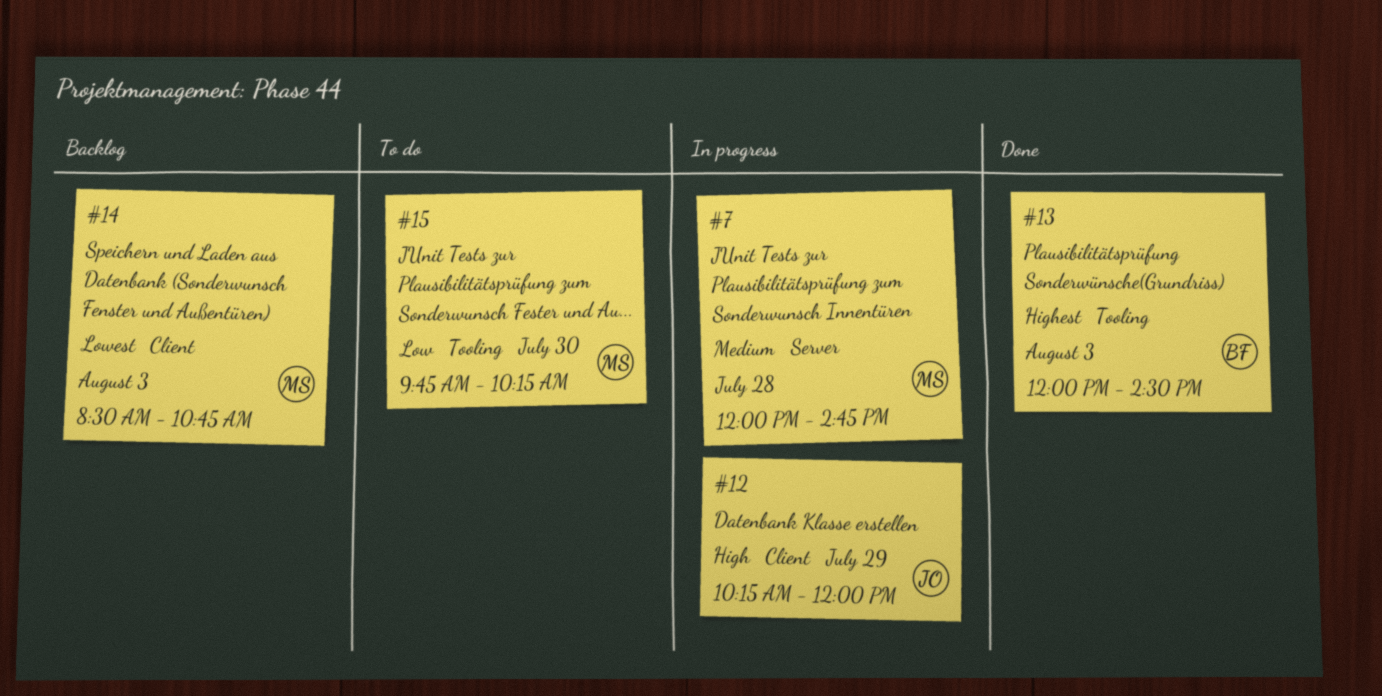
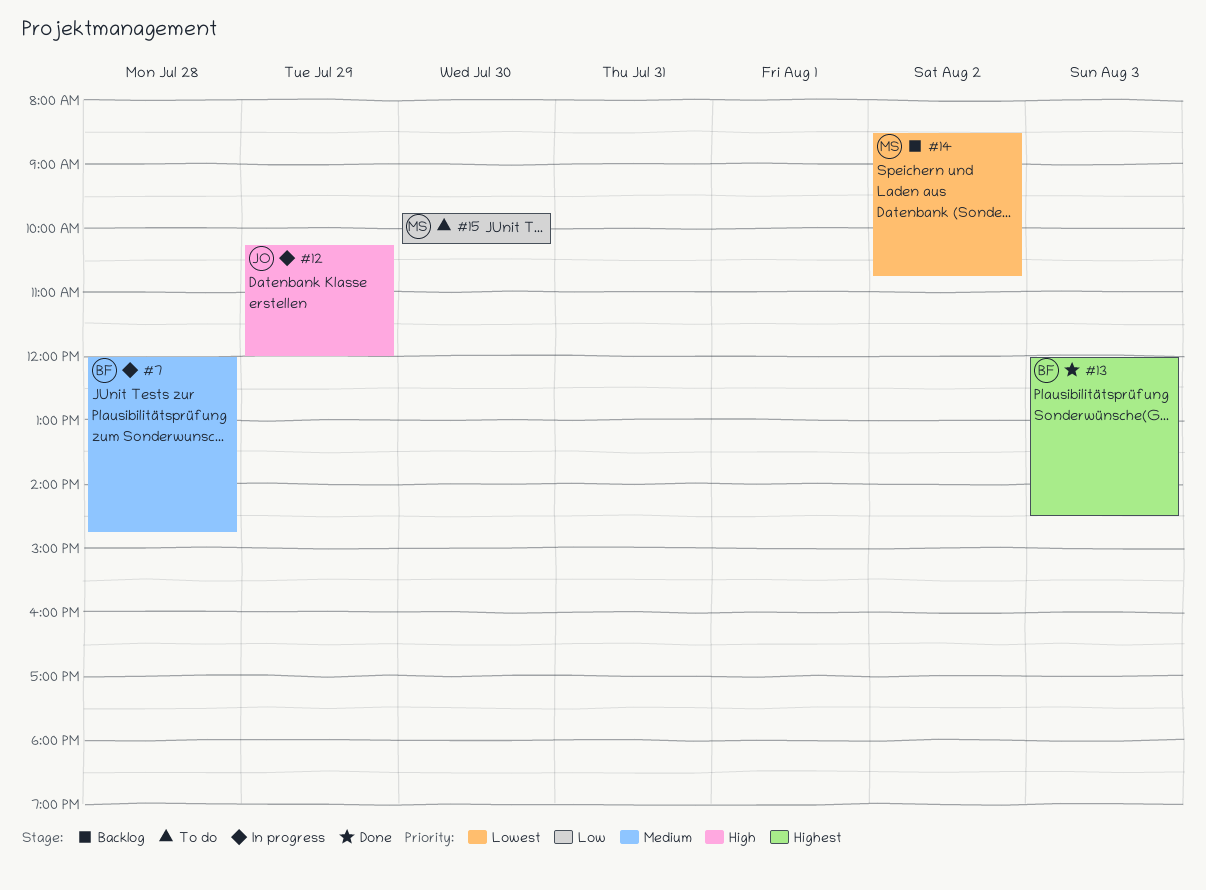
#7, owner: MS -> BF
#14, day: Aug 3 -> Aug 2

